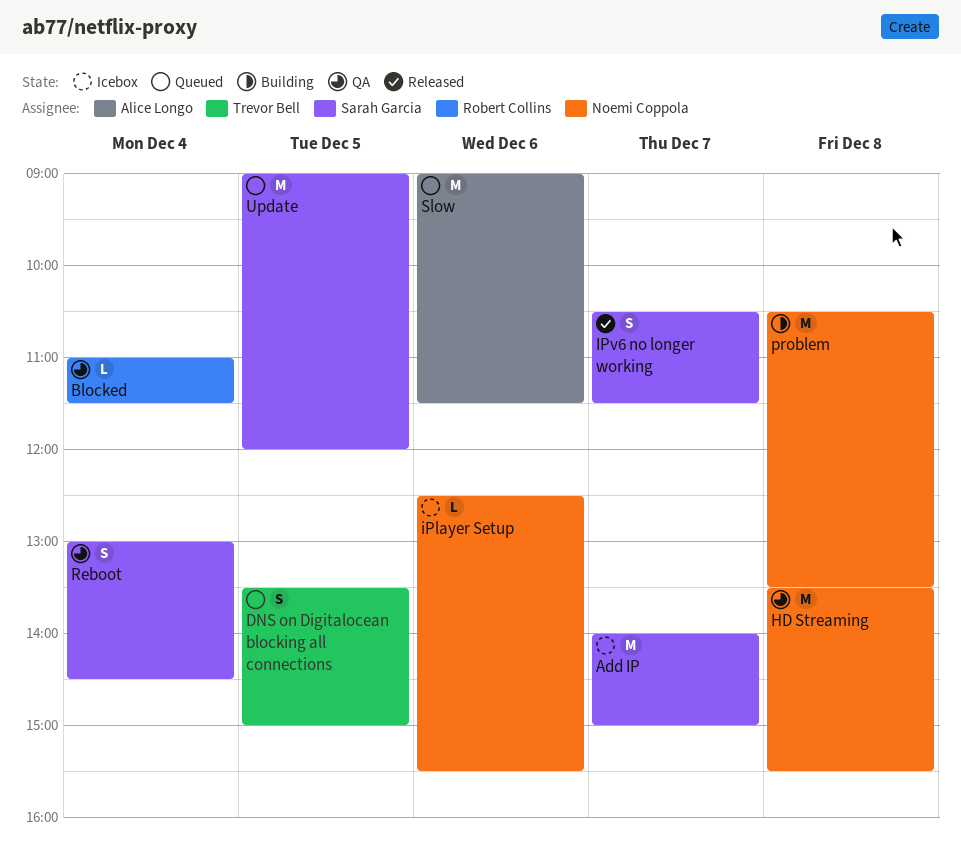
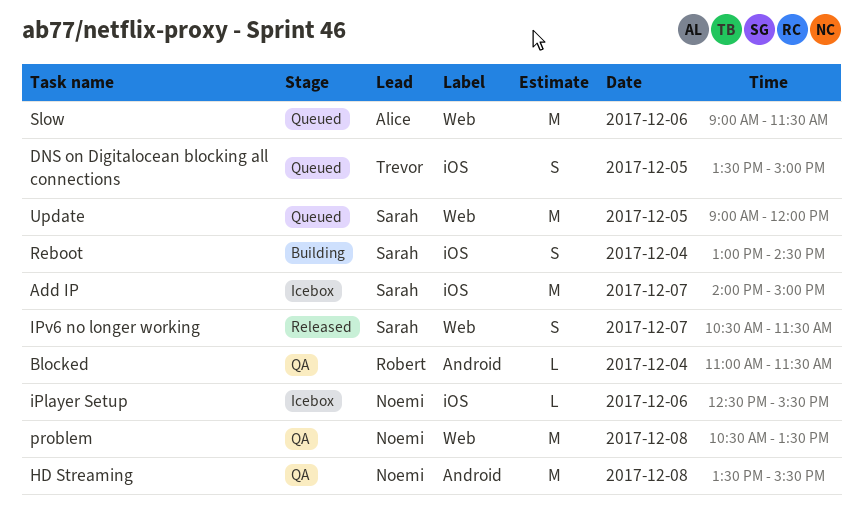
problem, status: Building -> QA
Reboot, status: QA -> Building

